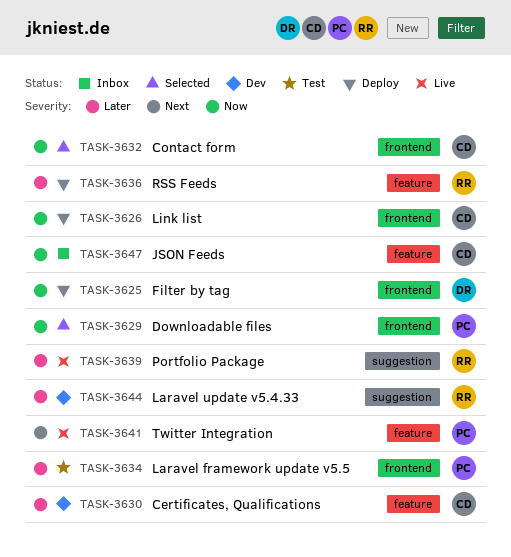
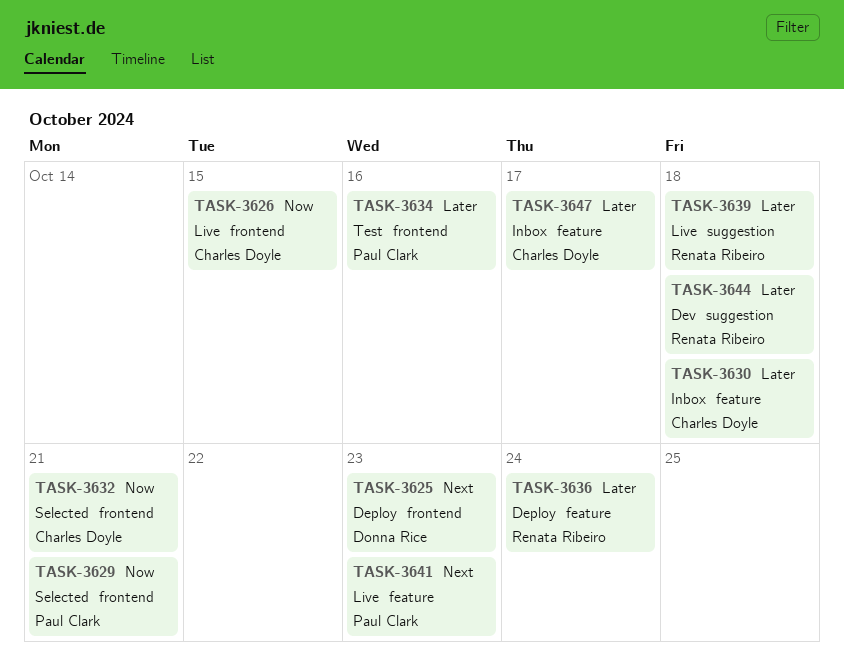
TASK-3625, priority: Now -> Next
TASK-3626, status: Deploy -> Live
TASK-3630, status: Dev -> Inbox
TASK-3647, priority: Now -> Later

